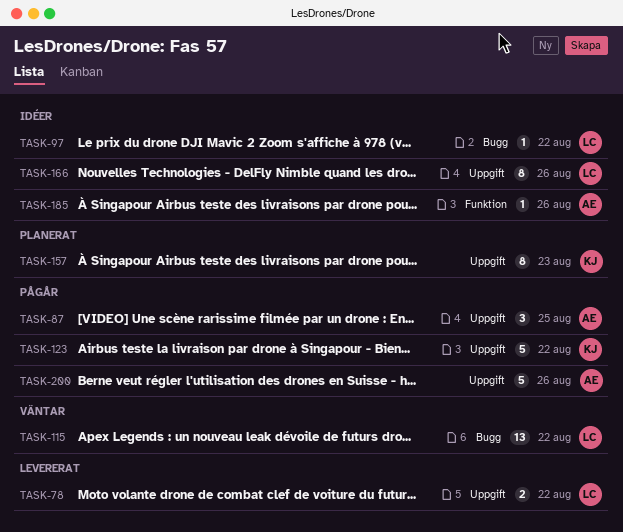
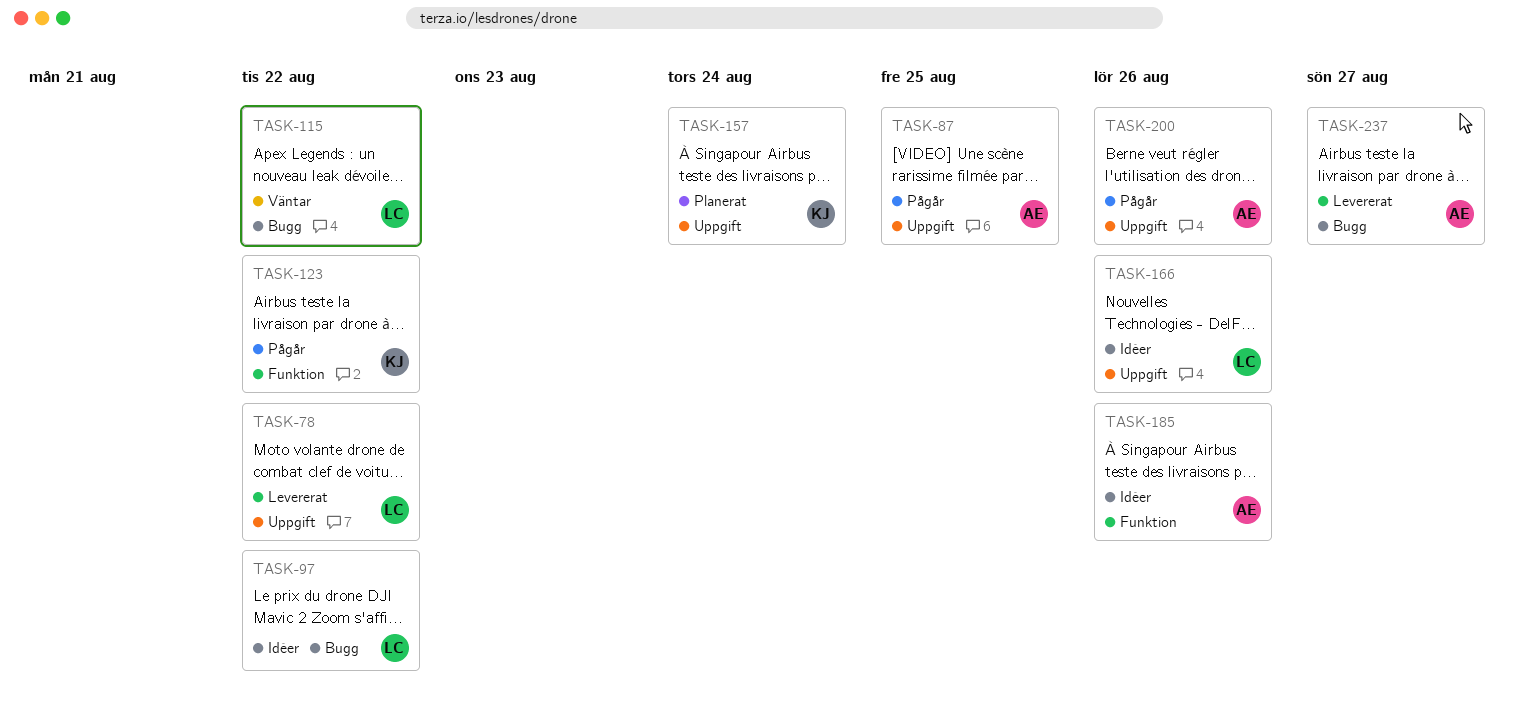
TASK-123, label: Uppgift -> Funktion
TASK-157, due: Aug 23 -> Aug 24
TASK-237: none -> present

